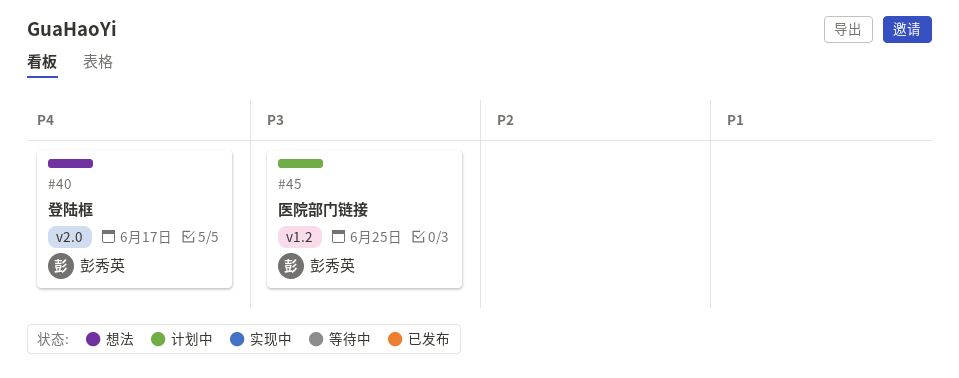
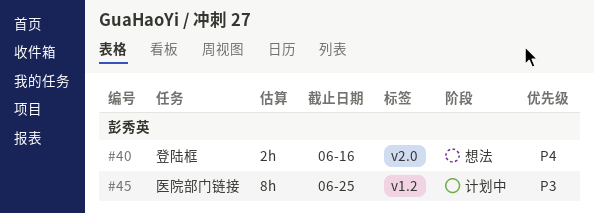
#40, due: Jun 17 -> Jun 16

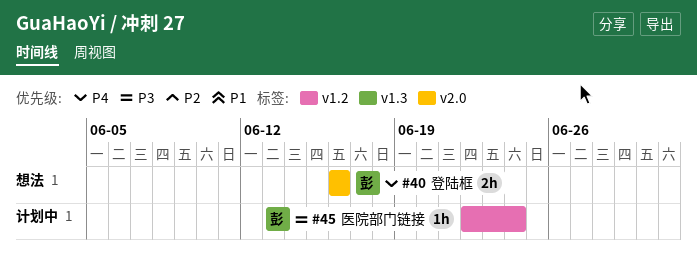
#45, estimate: 8h -> 1h
#45, due: Jun 25 -> Jun 24

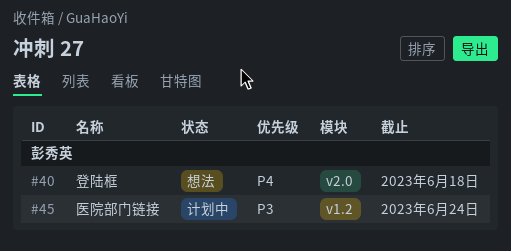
#40, due: Jun 16 -> Jun 18

